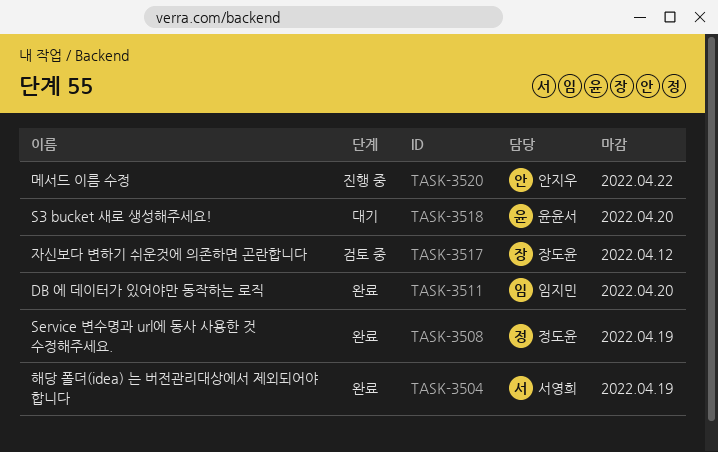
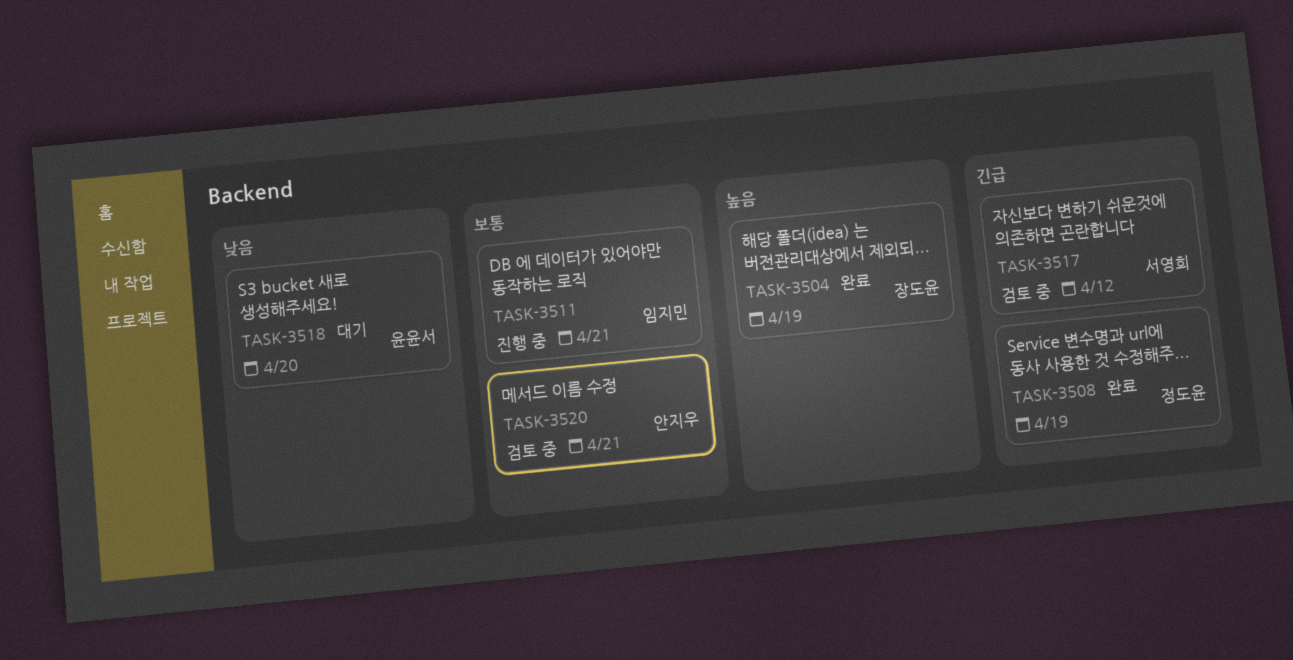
TASK-3504, owner: 서영희 -> 장도윤
TASK-3511, status: 완료 -> 진행 중
TASK-3511, due: Apr 20 -> Apr 21
TASK-3517, owner: 장도윤 -> 서영희
TASK-3520, status: 진행 중 -> 검토 중
TASK-3520, due: Apr 22 -> Apr 21

